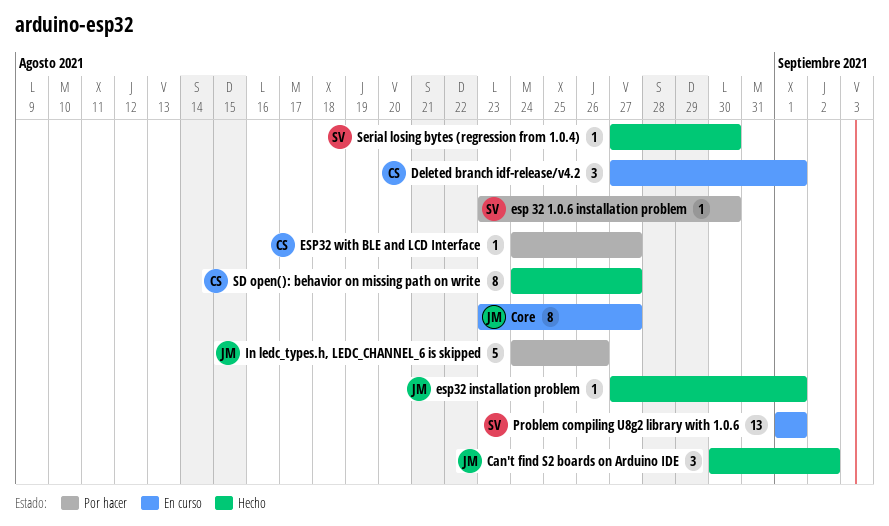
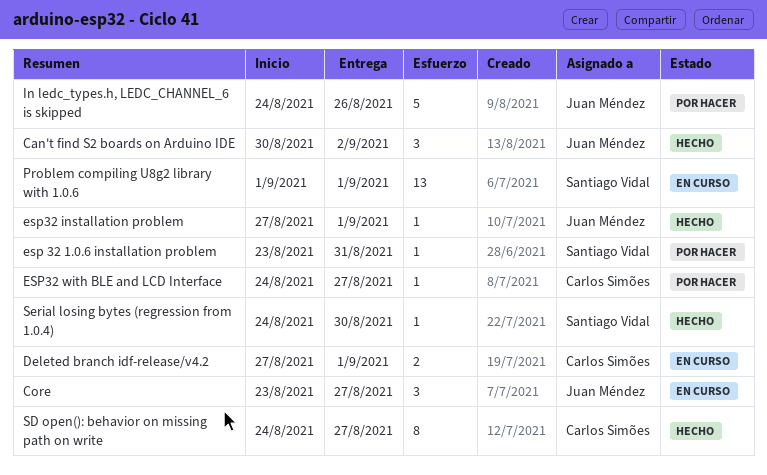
Core, estimate: 8 -> 3
Deleted branch idf-release/v4.2, estimate: 3 -> 2
esp 32 1.0.6 installation problem, due: Aug 30 -> Aug 31
Serial losing bytes (regression from 1.0.4), start: Aug 27 -> Aug 24

